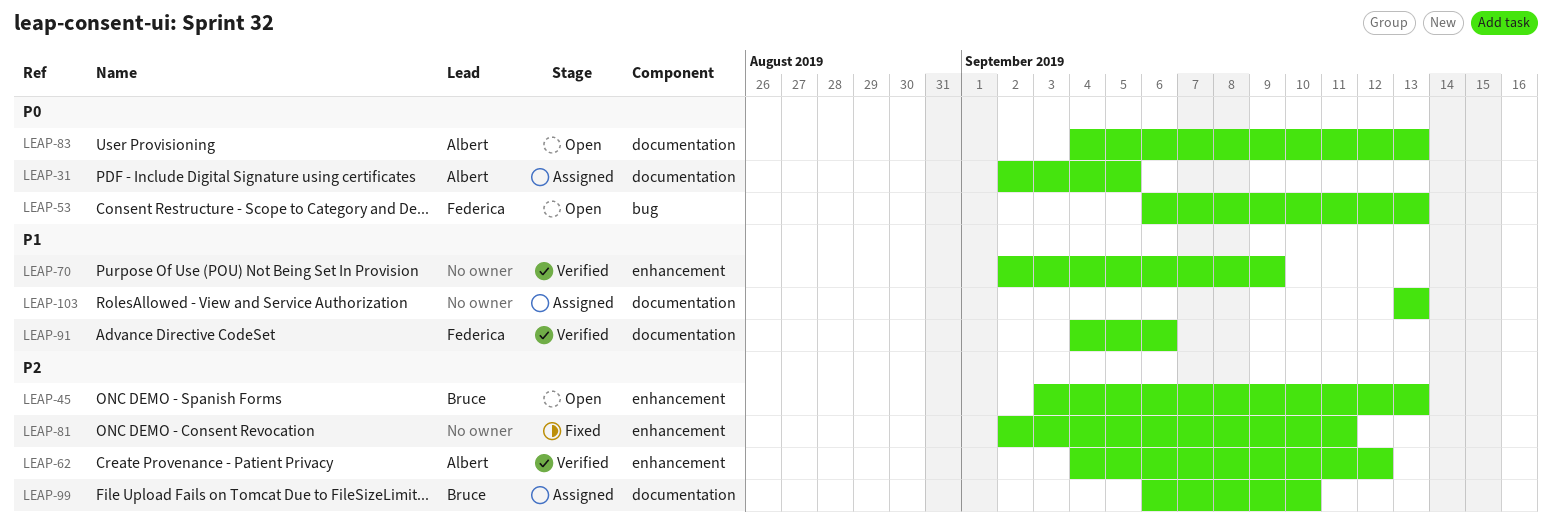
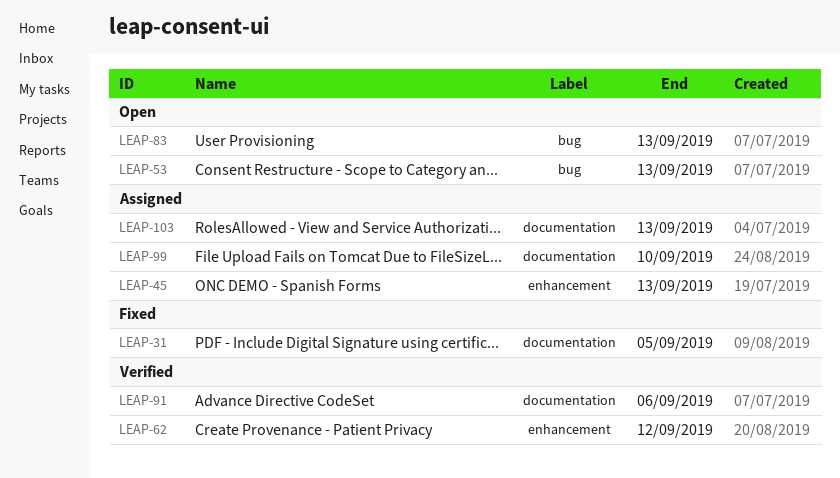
LEAP-31, status: Assigned -> Fixed
LEAP-45, status: Open -> Assigned
LEAP-70: present -> none
LEAP-81: present -> none
LEAP-83, label: documentation -> bug

